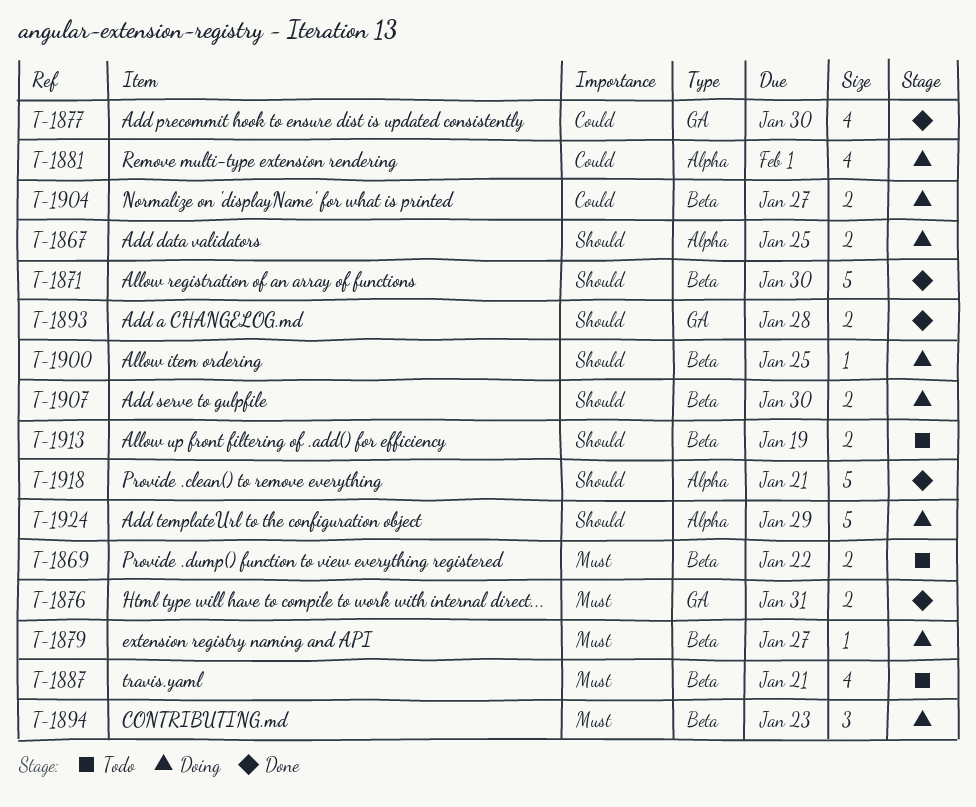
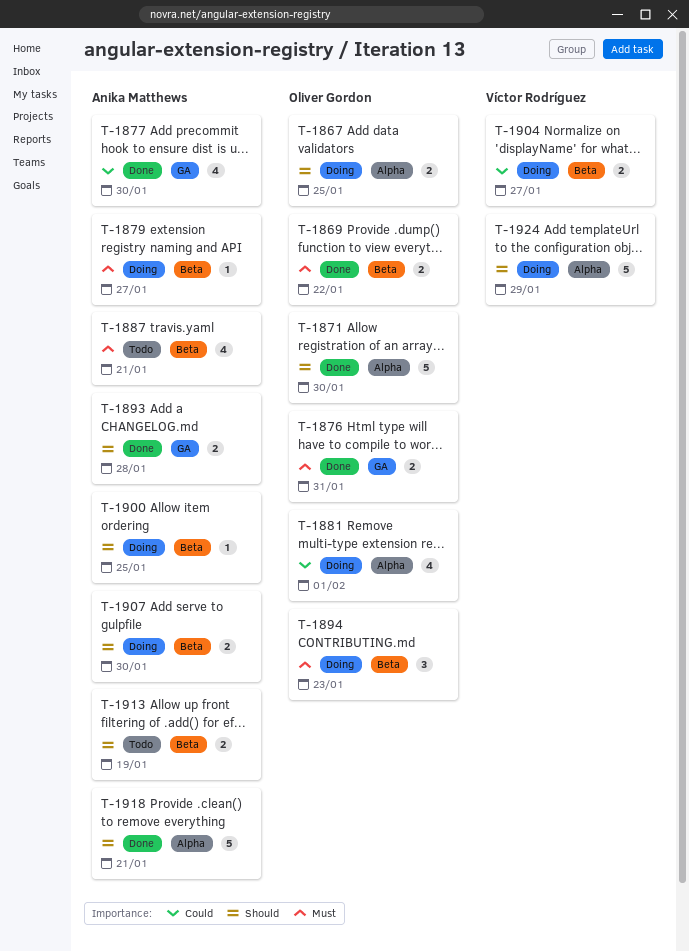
T-1869, status: Todo -> Done
T-1871, label: Beta -> Alpha

